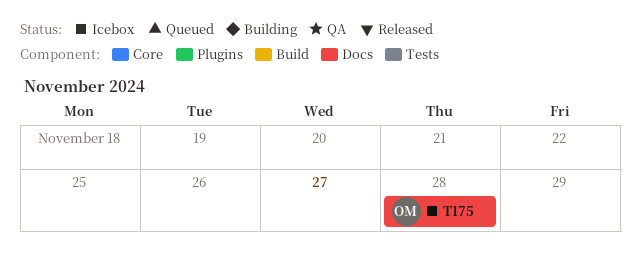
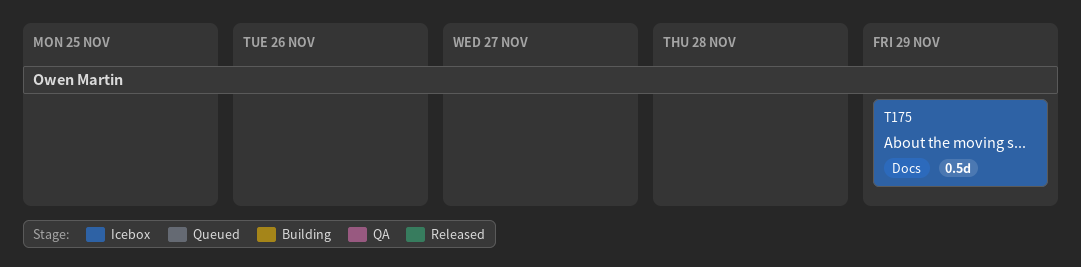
T175, due: Nov 28 -> Nov 29

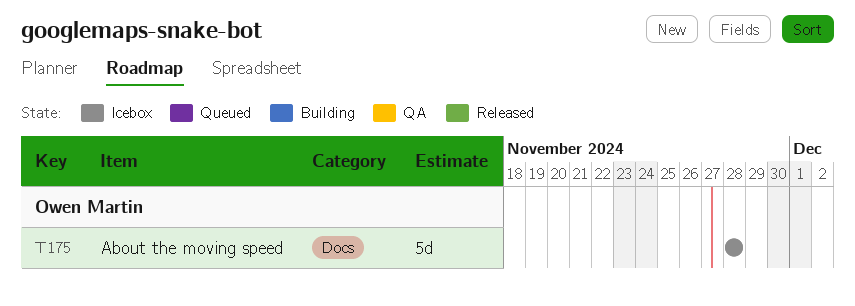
T175, estimate: 0.5d -> 5d
T175, due: Nov 29 -> Nov 28

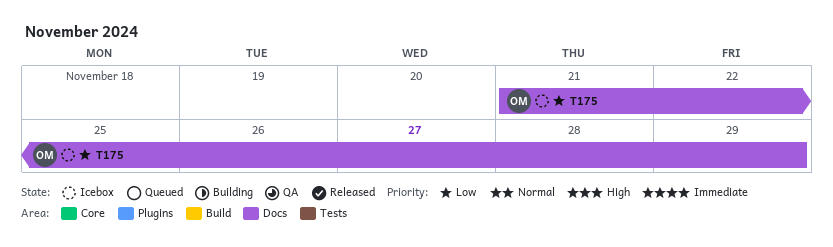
T175, start: Nov 28 -> Nov 21
T175, due: Nov 28 -> Nov 29

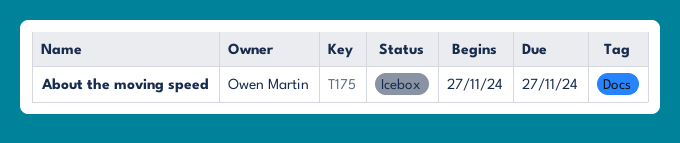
T175, start: Nov 21 -> Nov 27
T175, due: Nov 29 -> Nov 27

